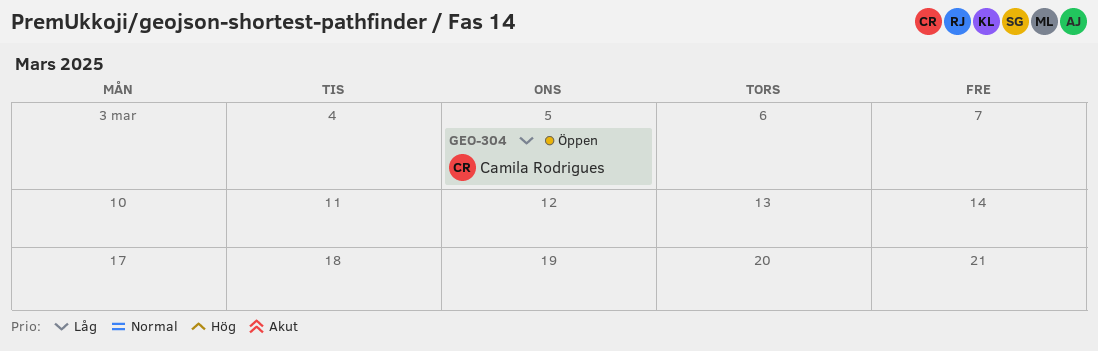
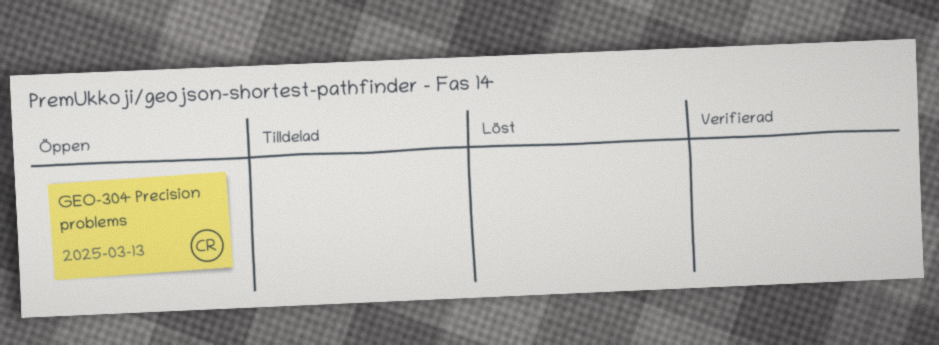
GEO-304, due: Mar 5 -> Mar 13

